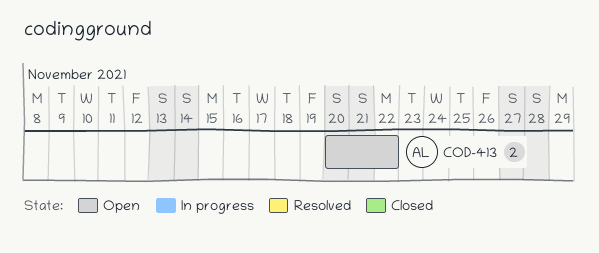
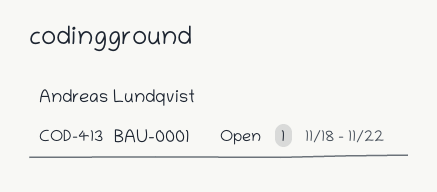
COD-413, estimate: 2 -> 1
COD-413, start: Nov 20 -> Nov 18

